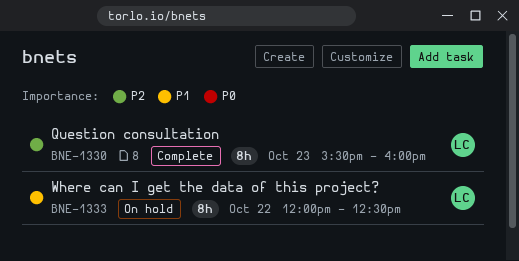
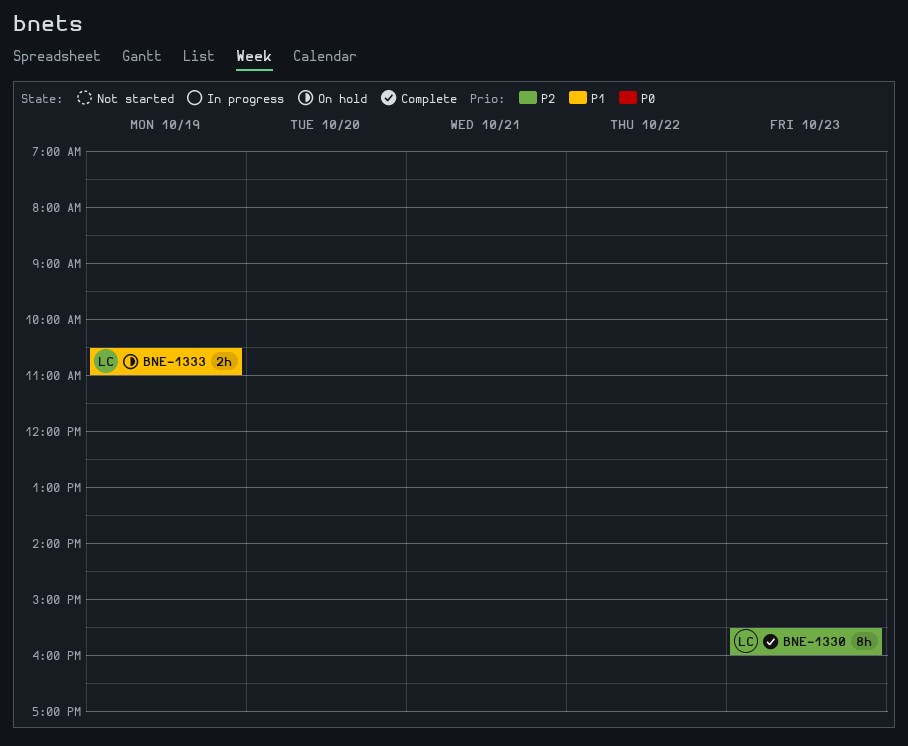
BNE-1333, estimate: 8h -> 2h
BNE-1333, day: Oct 22 -> Oct 19
BNE-1333, begins: 12:00 -> 10:30
BNE-1333, ends: 12:30 -> 11:00

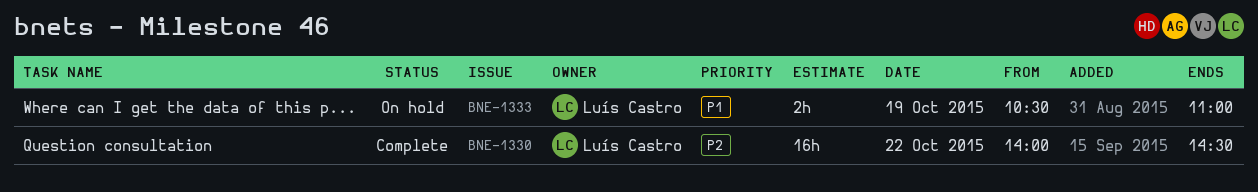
BNE-1330, estimate: 8h -> 16h
BNE-1330, day: Oct 23 -> Oct 22
BNE-1330, begins: 15:30 -> 14:00
BNE-1330, ends: 16:00 -> 14:30

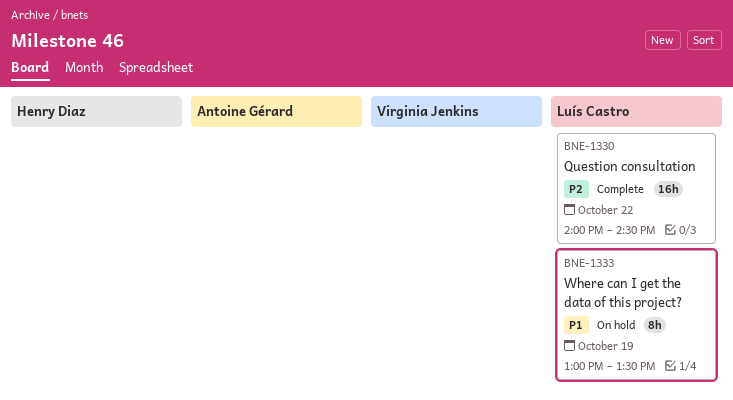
BNE-1333, estimate: 2h -> 8h
BNE-1333, begins: 10:30 -> 13:00
BNE-1333, ends: 11:00 -> 13:30

